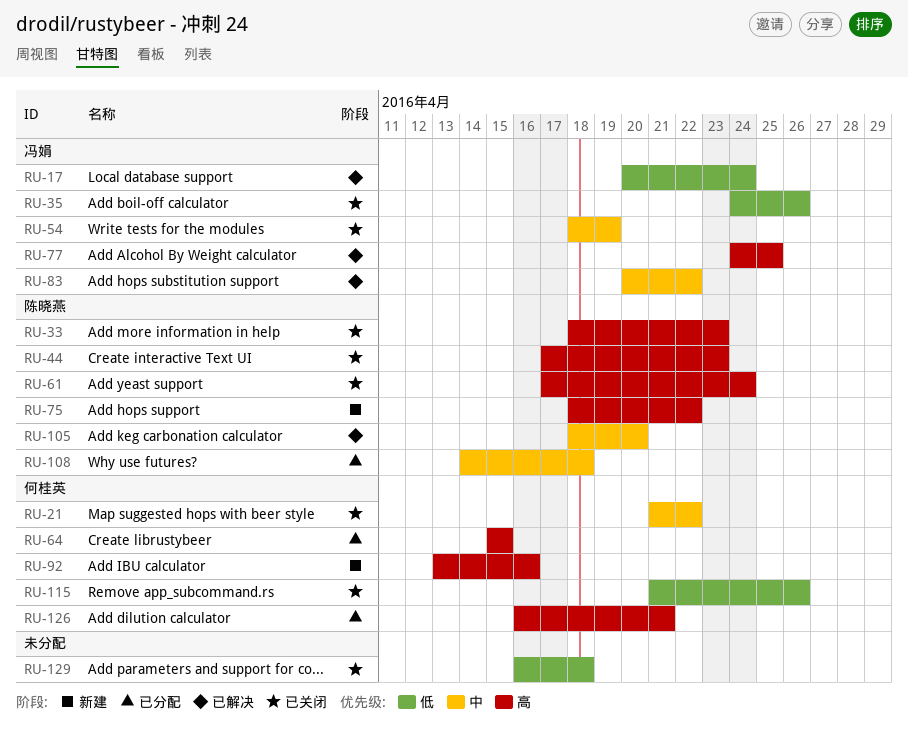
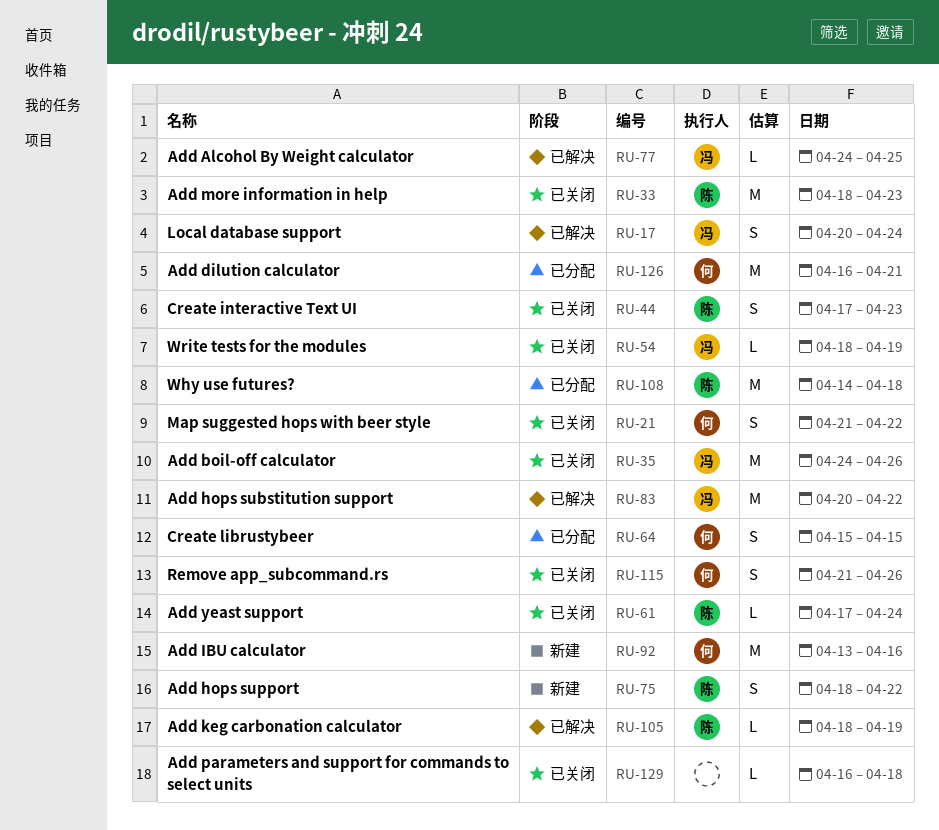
RU-105, due: Apr 20 -> Apr 19

